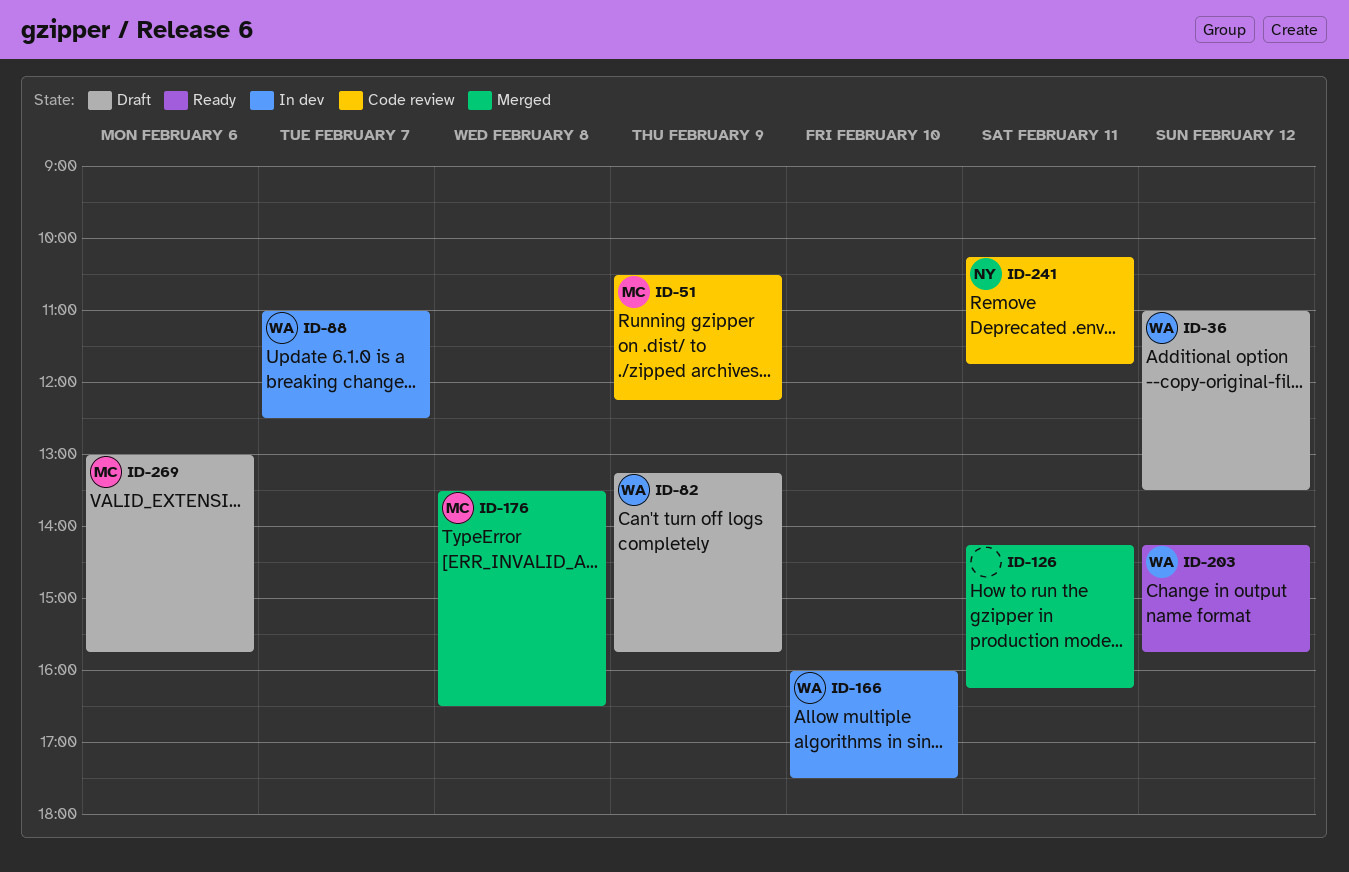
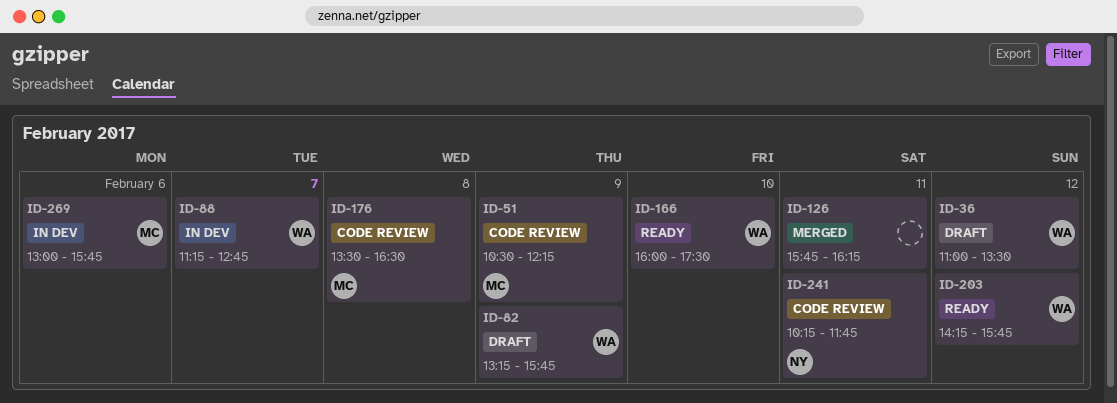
ID-88, begins: 11:00 -> 11:15
ID-88, ends: 12:30 -> 12:45
ID-126, begins: 14:15 -> 15:45
ID-166, status: In dev -> Ready
ID-176, status: Merged -> Code review
ID-269, status: Draft -> In dev

